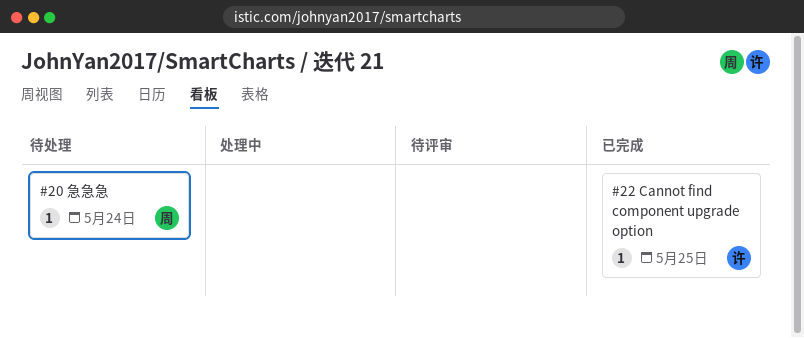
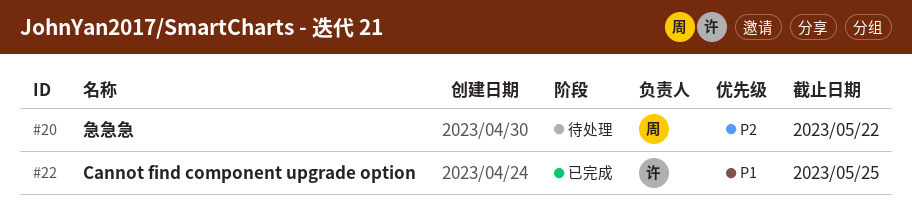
#20, due: May 24 -> May 22

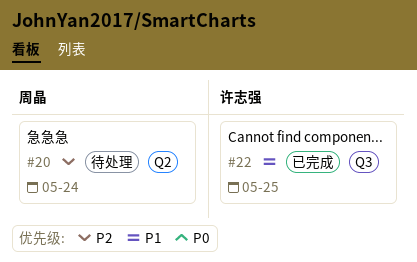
#20, due: May 22 -> May 24

